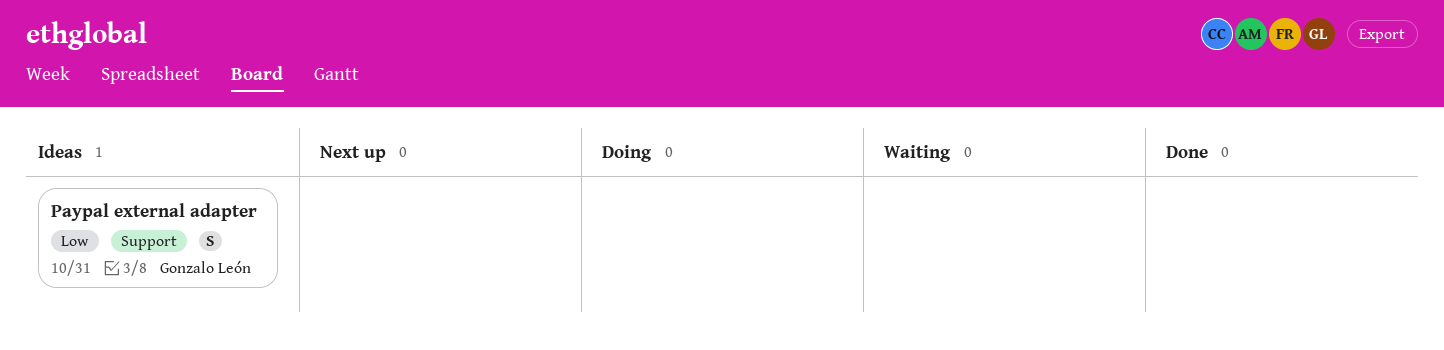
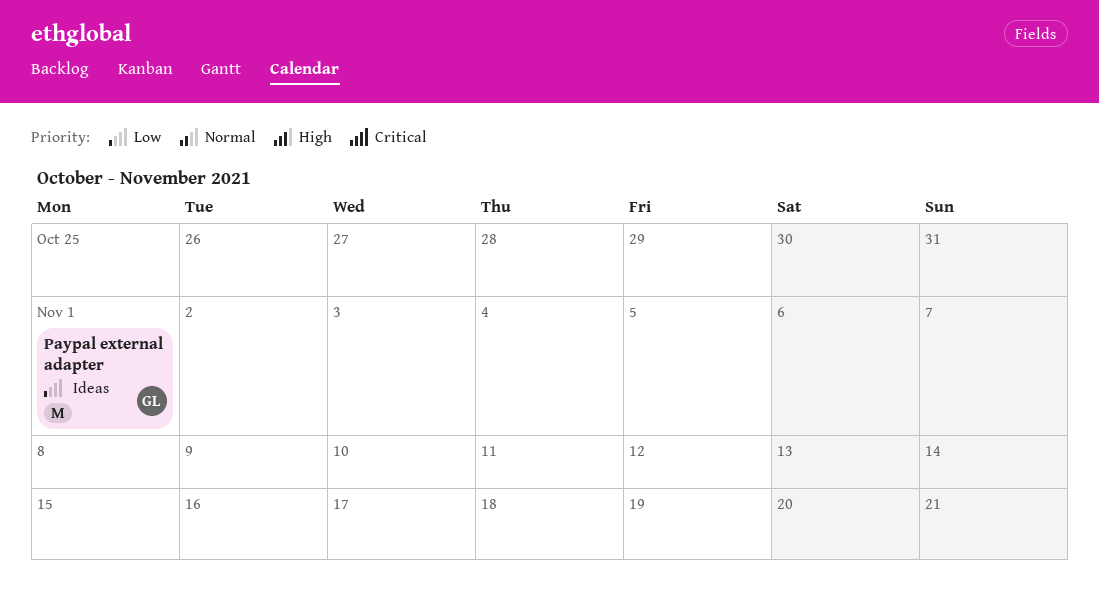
Paypal external adapter, estimate: S -> M
Paypal external adapter, due: Oct 31 -> Nov 1

